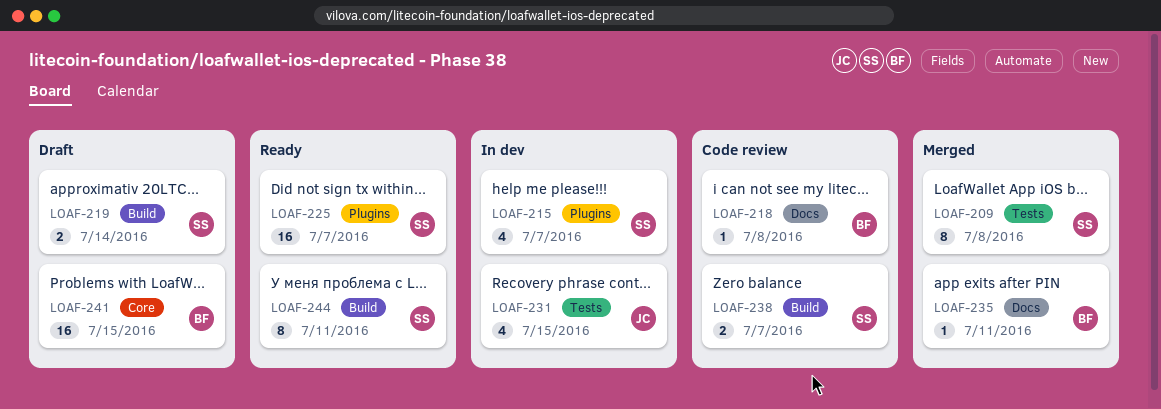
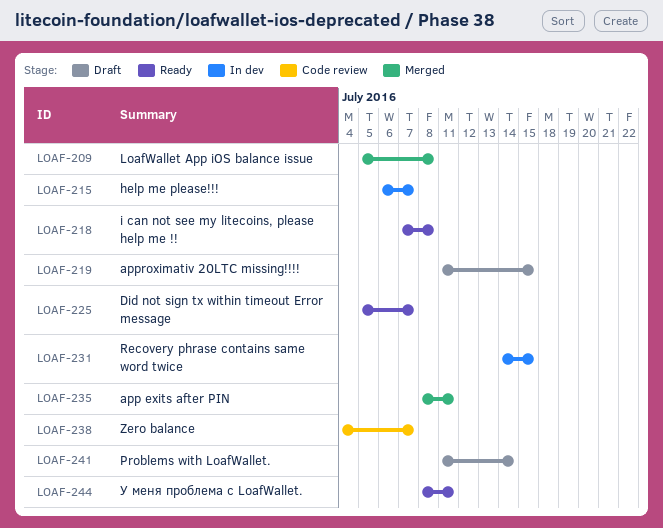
LOAF-218, status: Code review -> Ready
LOAF-219, due: Jul 14 -> Jul 15
LOAF-241, due: Jul 15 -> Jul 14

